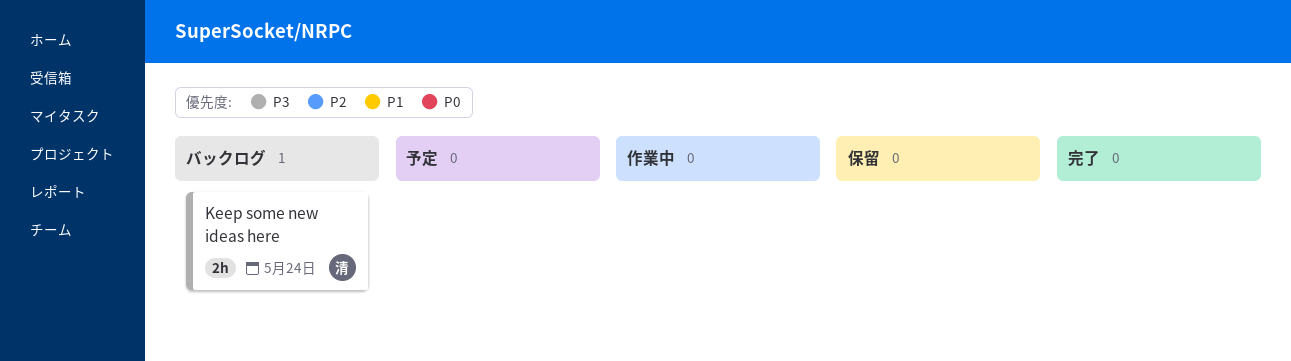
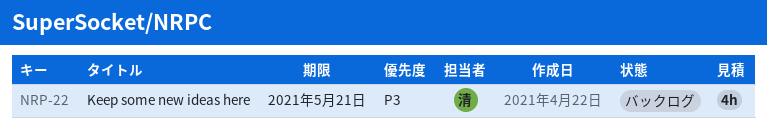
Keep some new ideas here, estimate: 2h -> 4h
Keep some new ideas here, due: May 24 -> May 21

